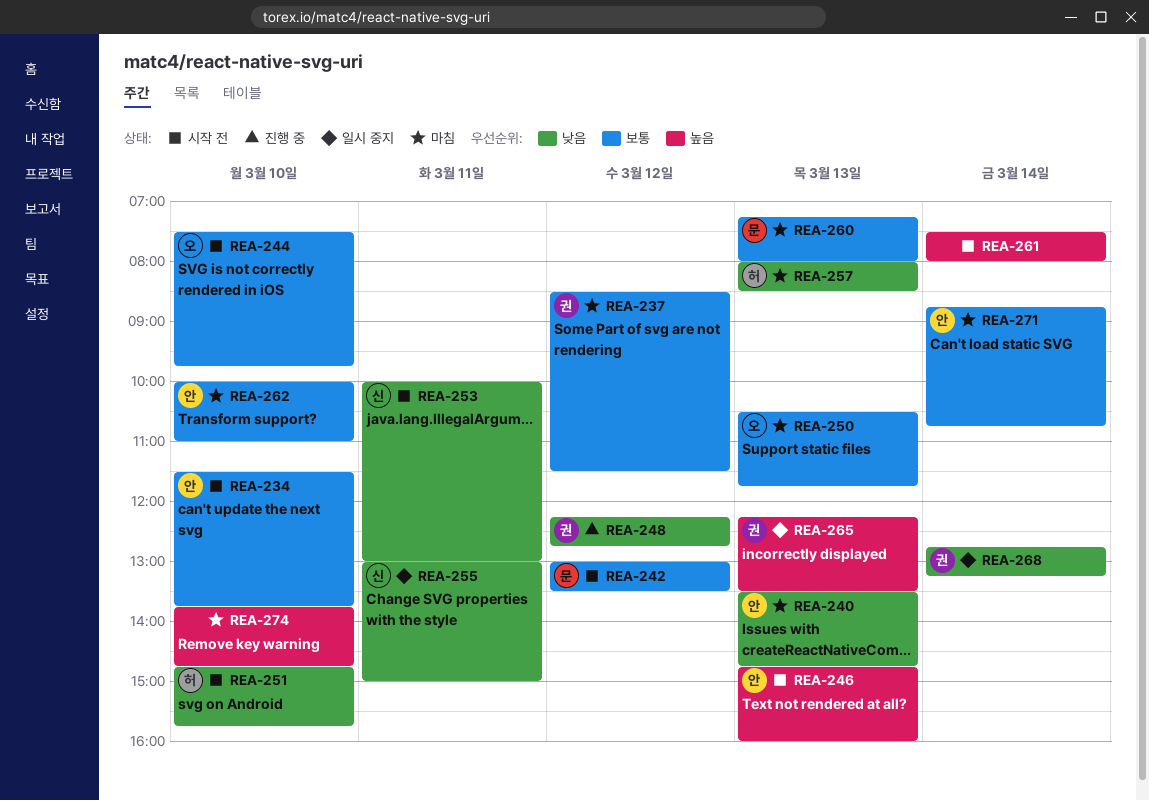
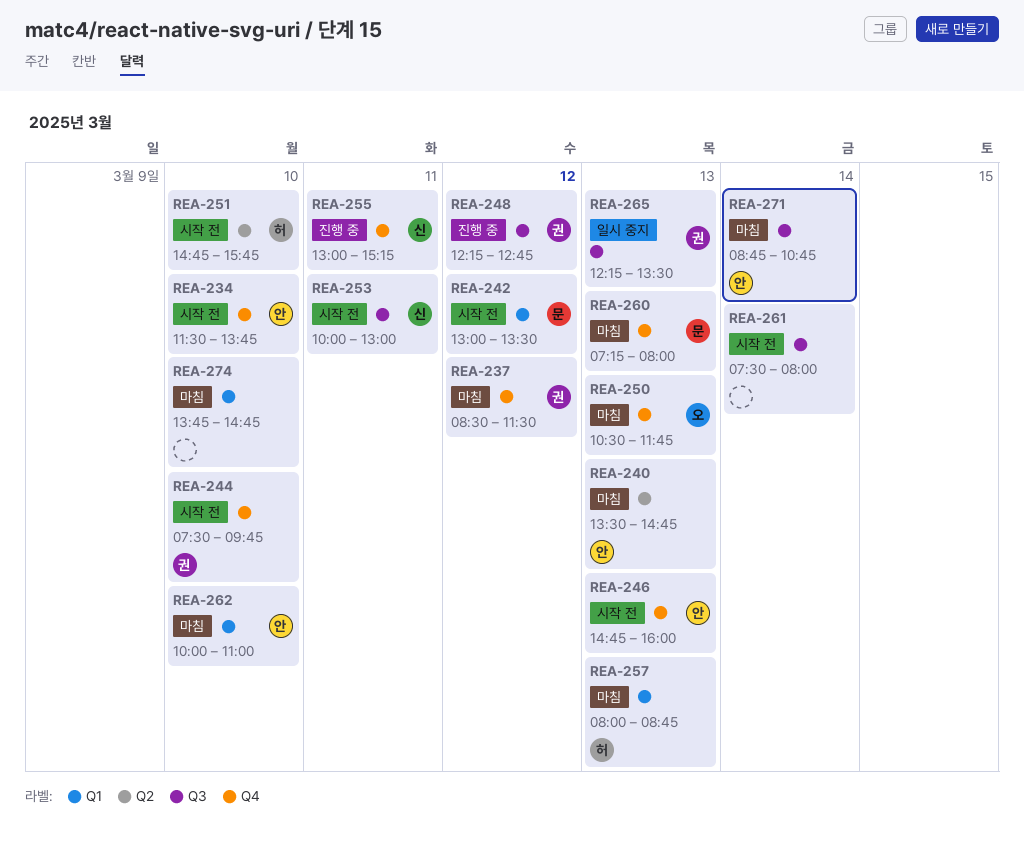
REA-244, owner: 오 -> 권
REA-255, status: 일시 중지 -> 진행 중
REA-255, ends: 15:00 -> 15:15
REA-257, ends: 08:30 -> 08:45
REA-268: present -> none

